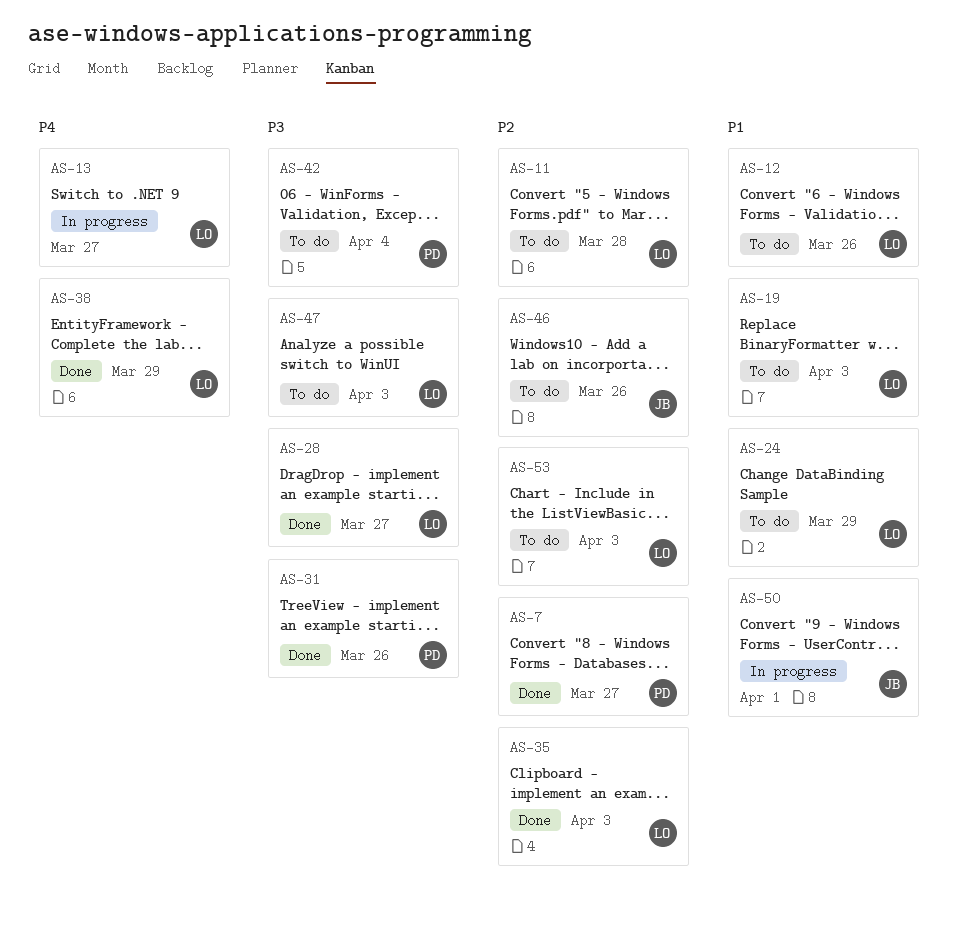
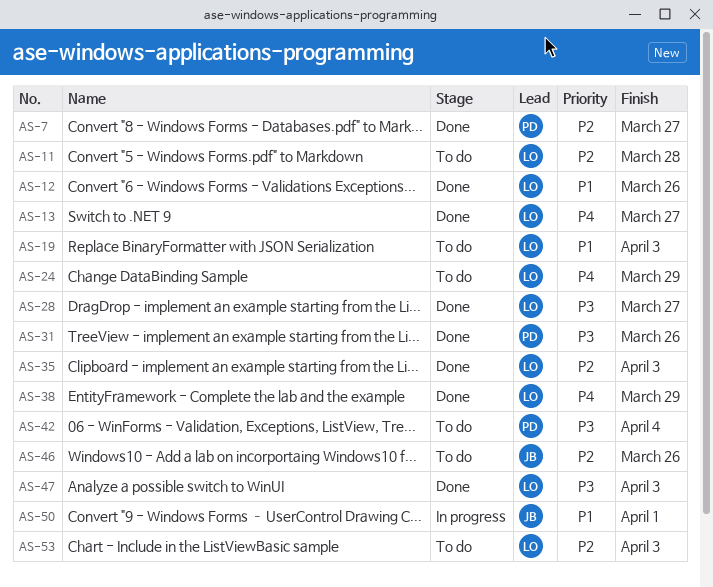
AS-12, status: To do -> Done
AS-13, status: In progress -> Done
AS-24, priority: P1 -> P4
AS-47, status: To do -> Done

